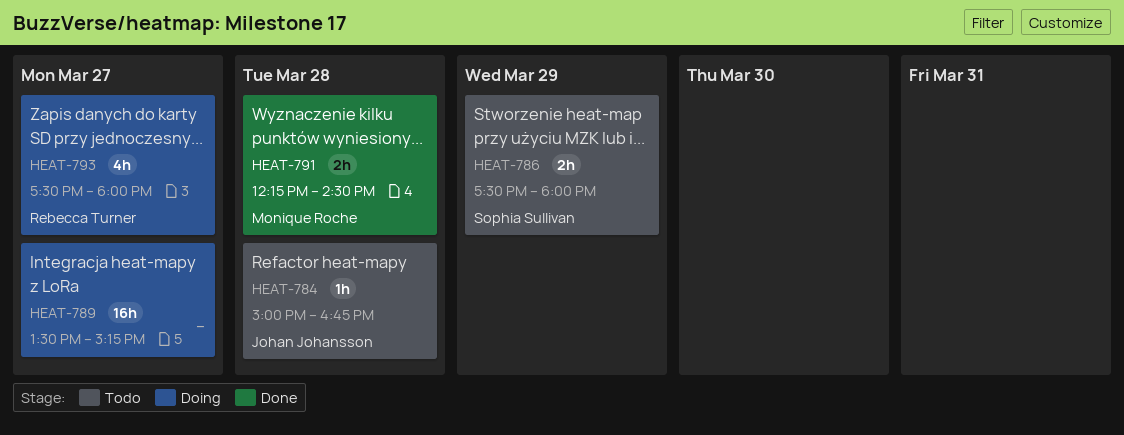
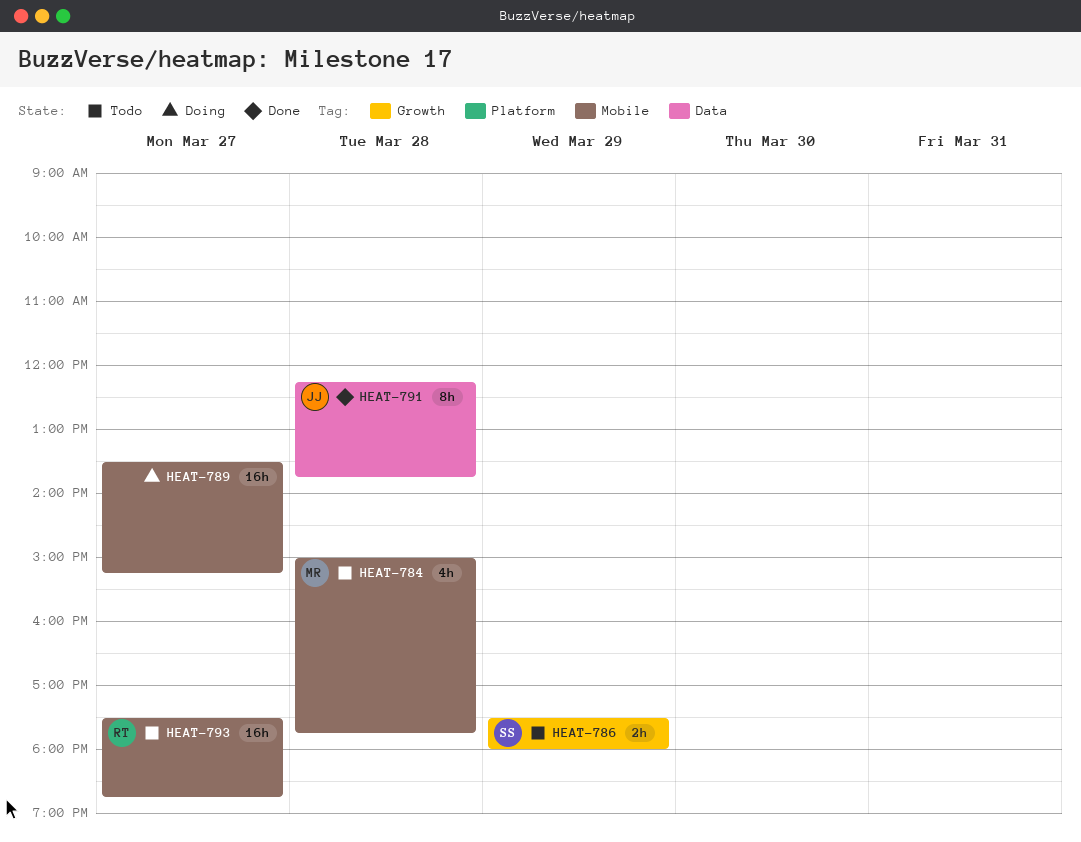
HEAT-784, owner: Johan Johansson -> Monique Roche
HEAT-784, estimate: 1h -> 4h
HEAT-784, ends: 16:45 -> 17:45
HEAT-791, owner: Monique Roche -> Johan Johansson
HEAT-791, estimate: 2h -> 8h
HEAT-791, ends: 14:30 -> 13:45
HEAT-793, status: Doing -> Todo
HEAT-793, estimate: 4h -> 16h
HEAT-793, ends: 18:00 -> 18:45

